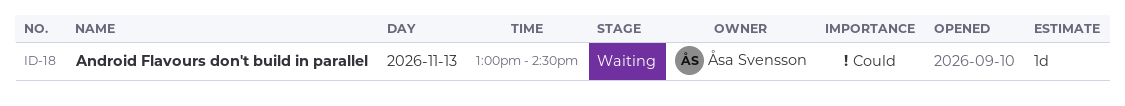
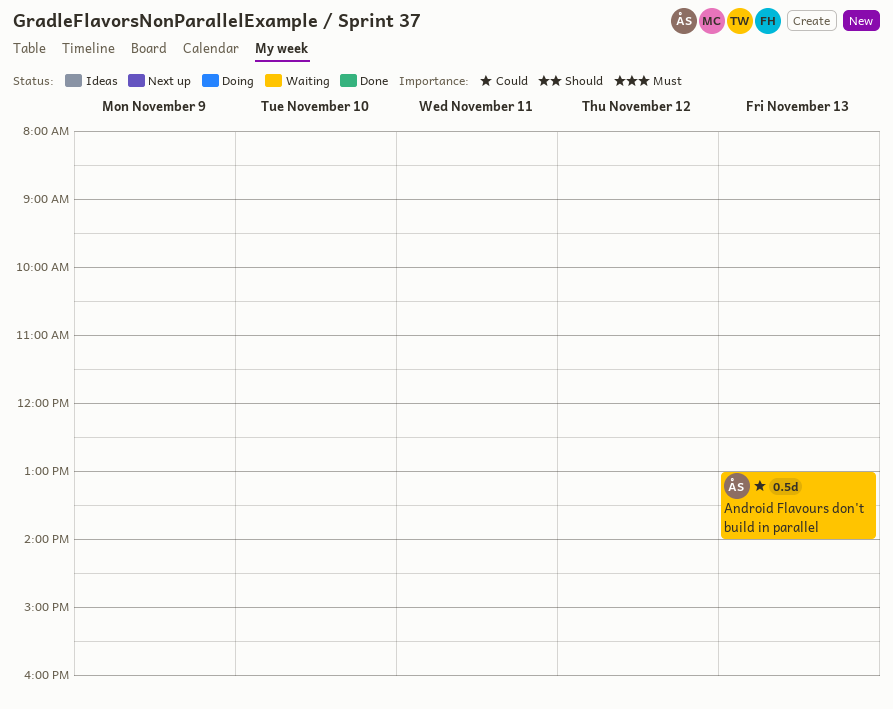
Android Flavours don't build in parallel, estimate: 1d -> 0.5d
Android Flavours don't build in parallel, ends: 14:30 -> 14:00

